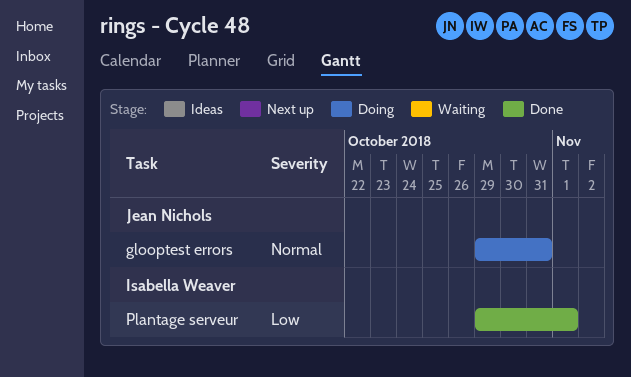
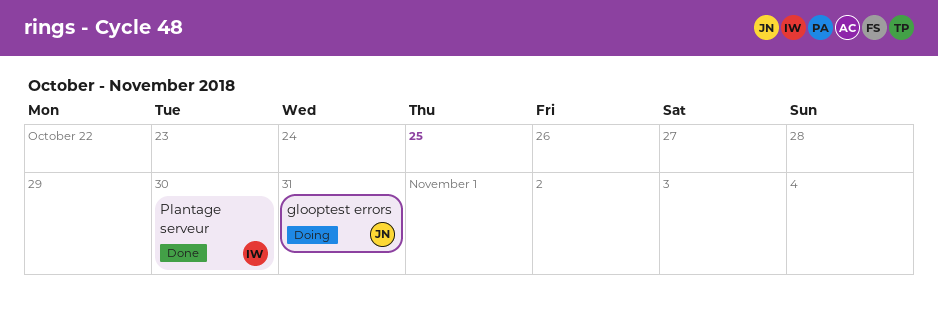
Plantage serveur, due: Nov 1 -> Oct 30

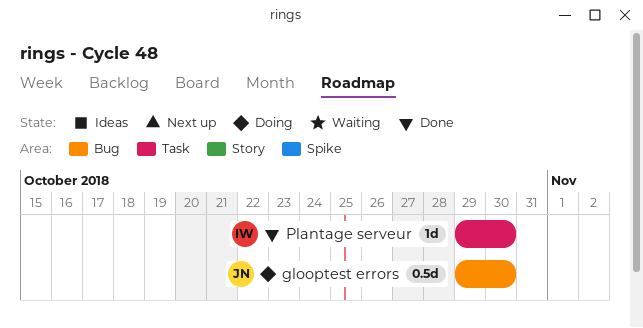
glooptest errors, due: Oct 31 -> Oct 30

